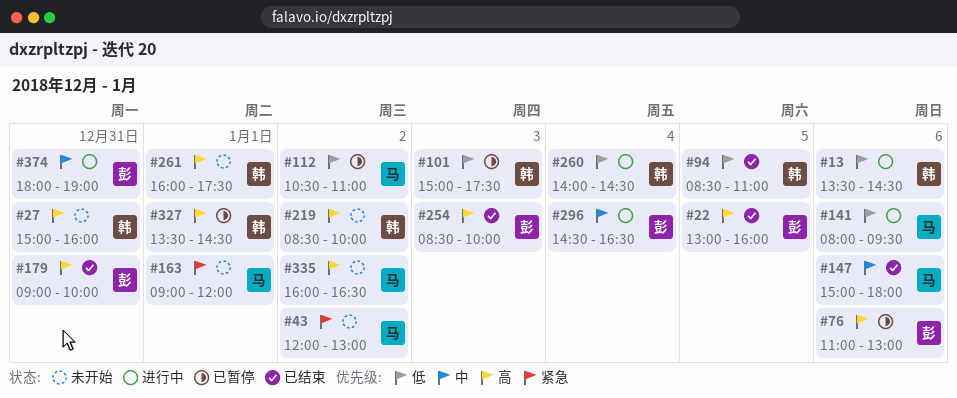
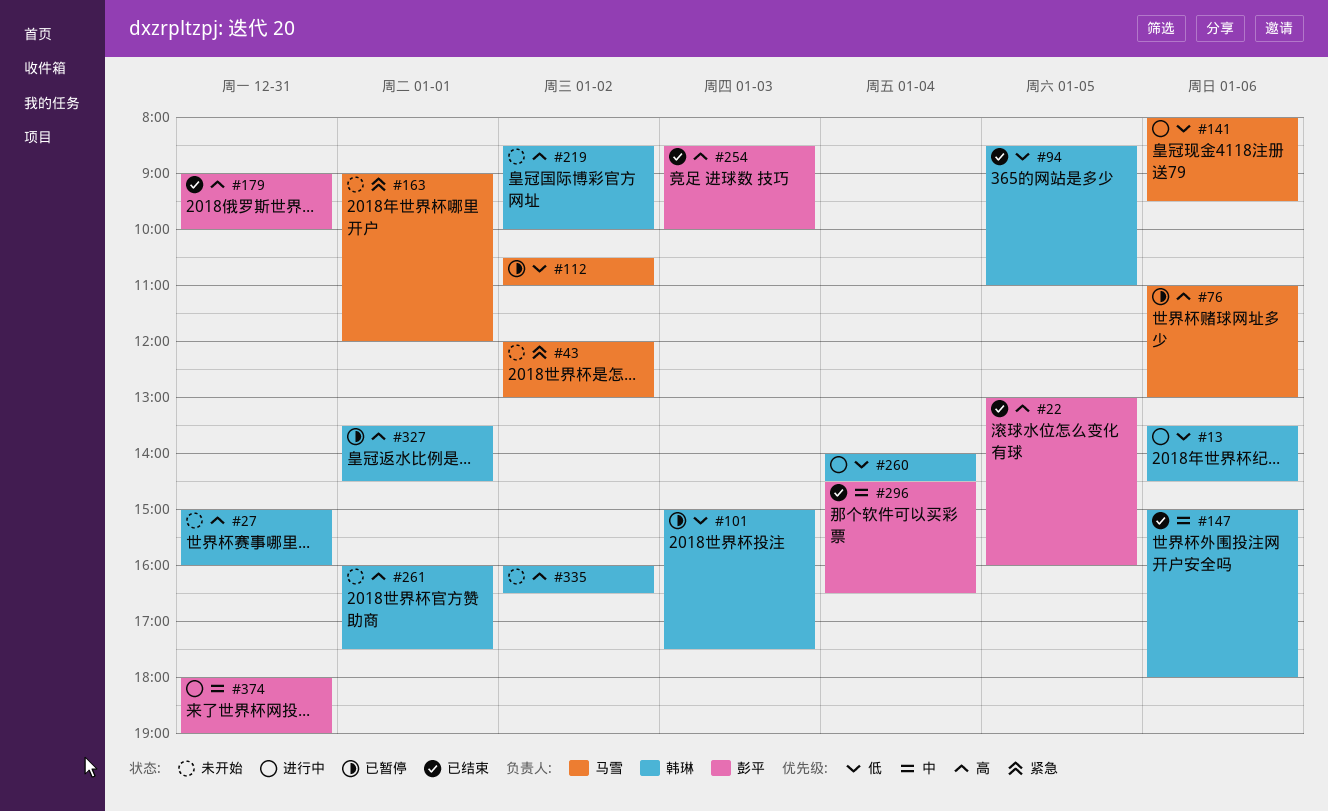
#76, owner: 彭平 -> 马雪
#147, owner: 马雪 -> 韩琳
#296, status: 进行中 -> 已结束
#335, owner: 马雪 -> 韩琳

